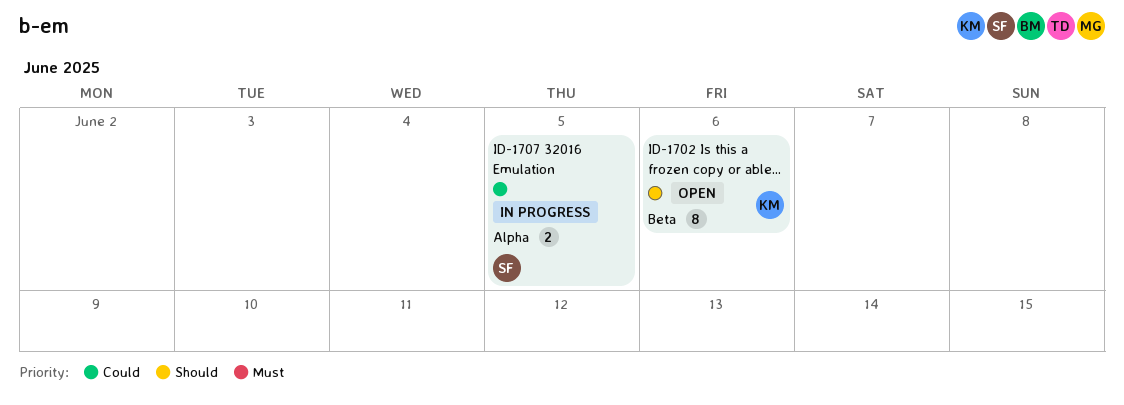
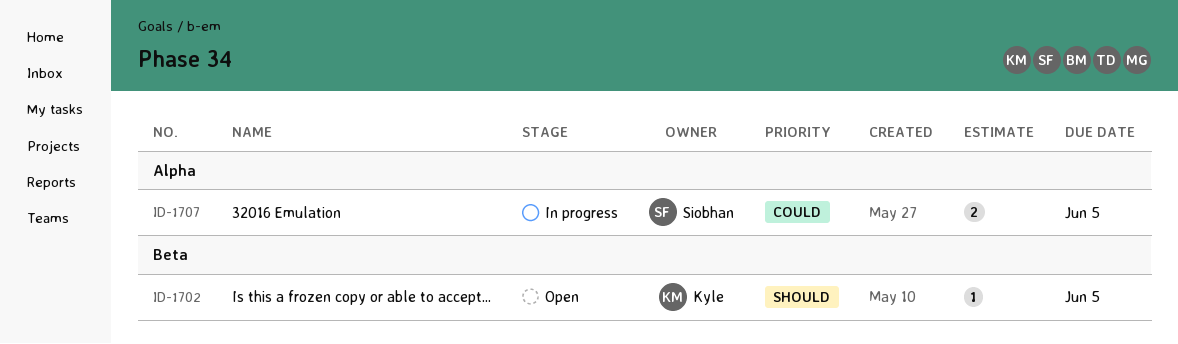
ID-1702, estimate: 8 -> 1
ID-1702, due: Jun 6 -> Jun 5

